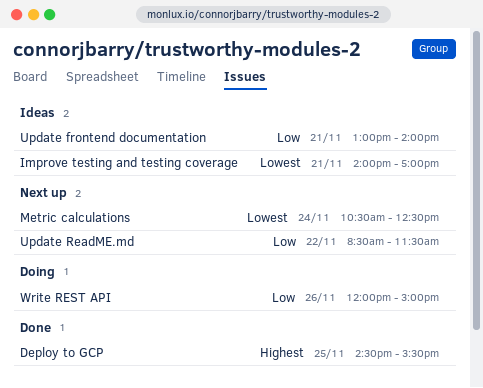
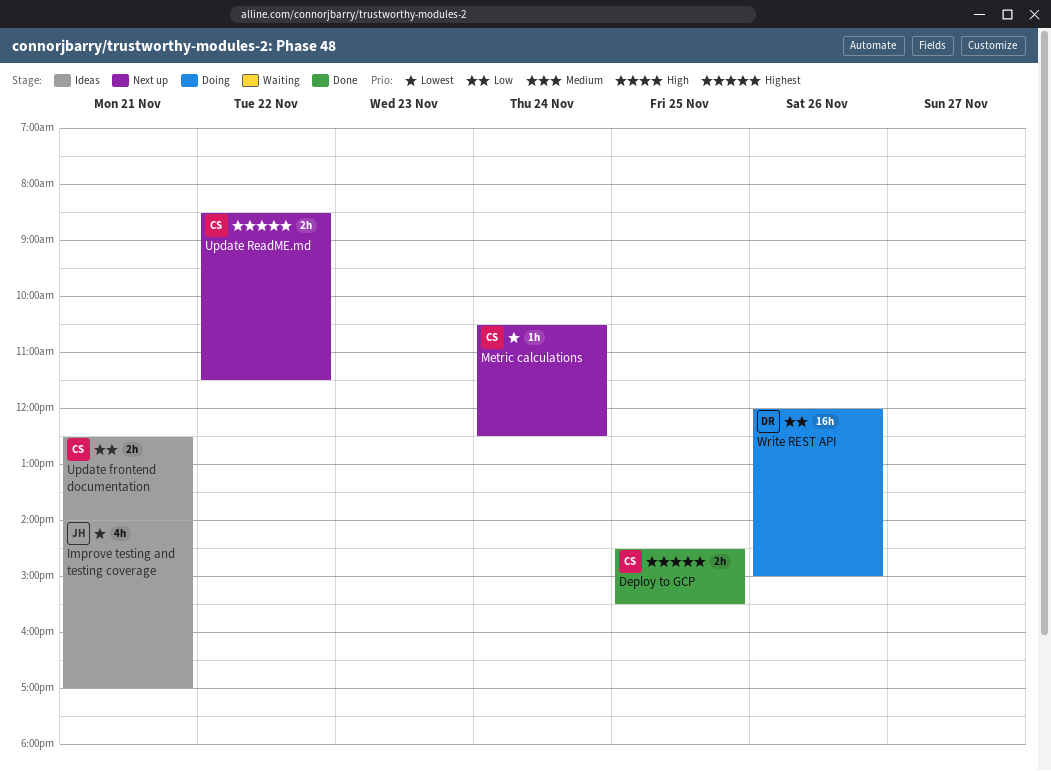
Update frontend documentation, begins: 13:00 -> 12:30
Update ReadME.md, priority: Low -> Highest

